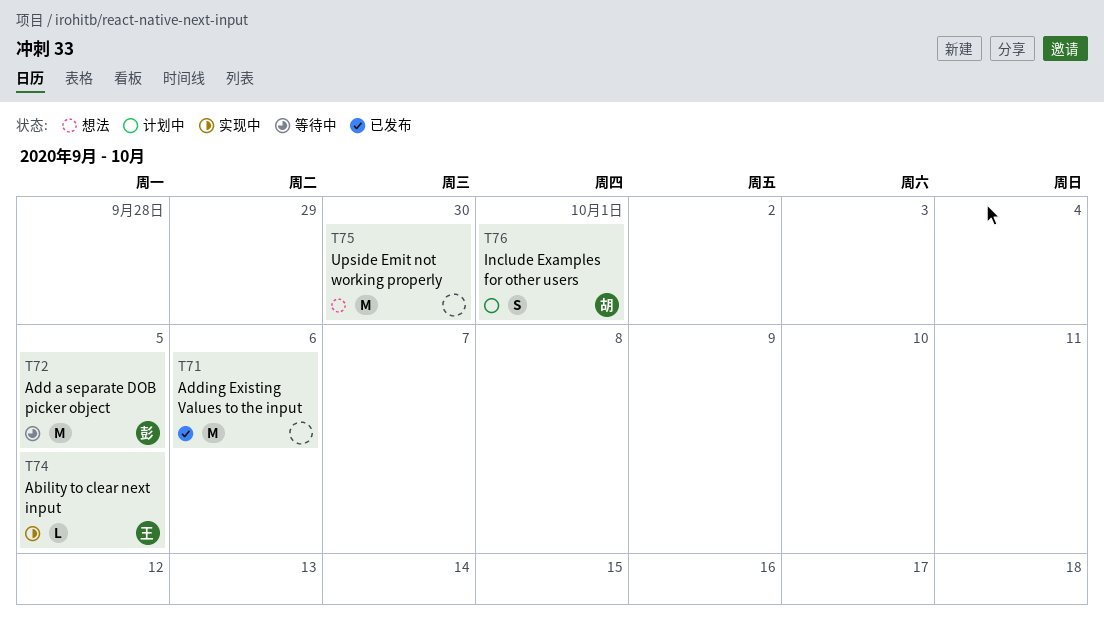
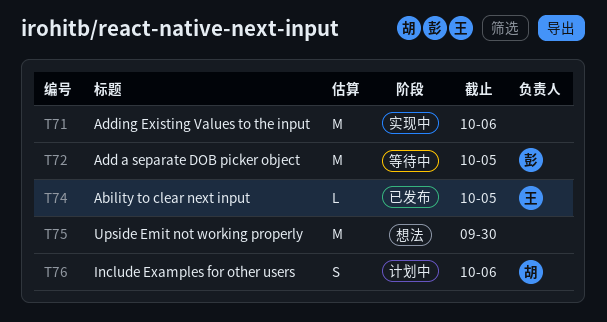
T71, status: 已发布 -> 实现中
T74, status: 实现中 -> 已发布
T76, due: Oct 1 -> Oct 6

